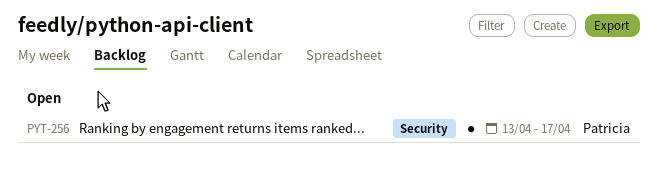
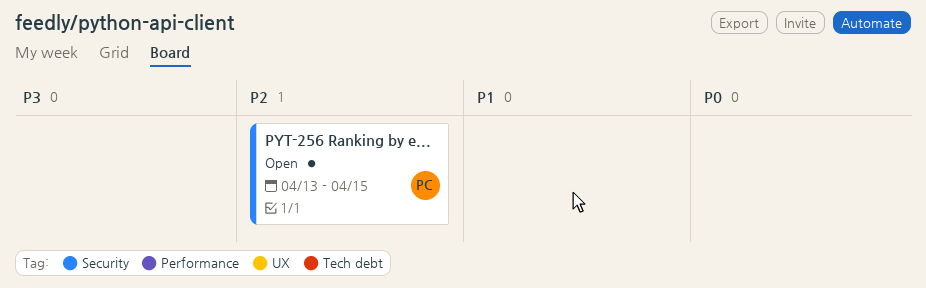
PYT-256, due: Apr 17 -> Apr 15

